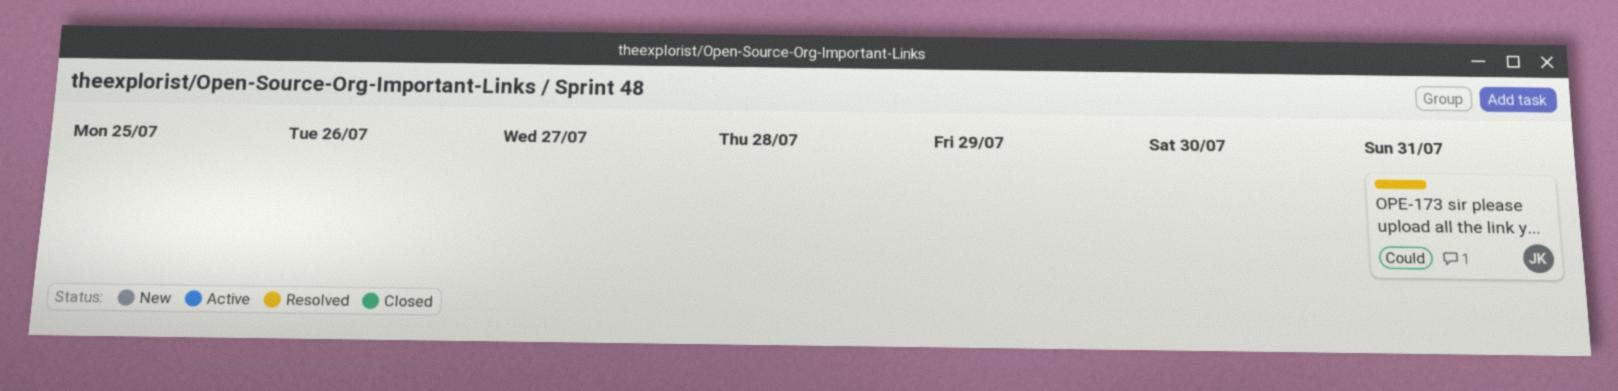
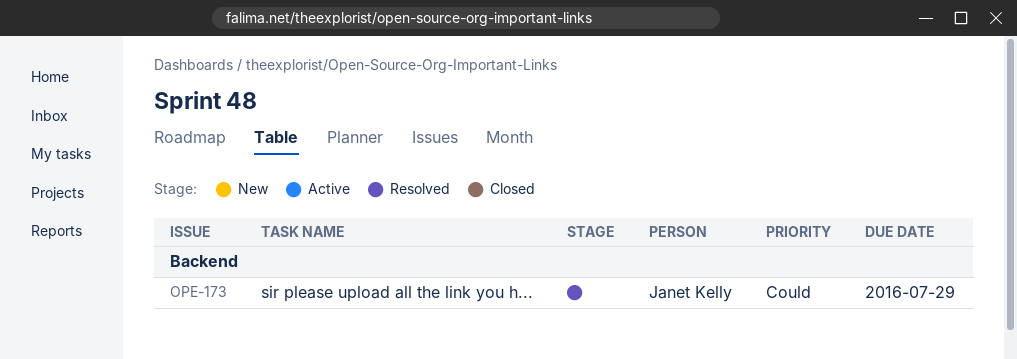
OPE-173, due: Jul 31 -> Jul 29

